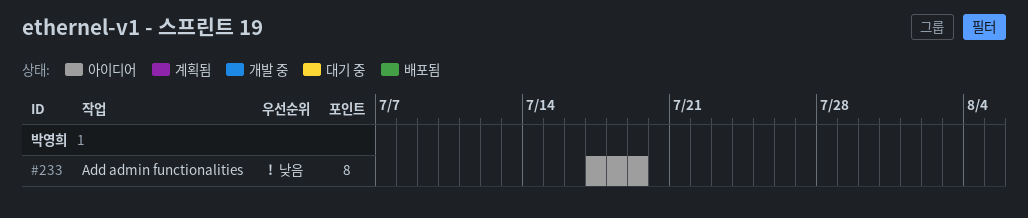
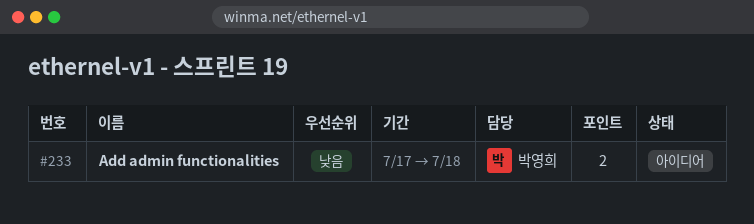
#233, estimate: 8 -> 2
#233, due: Jul 19 -> Jul 18

